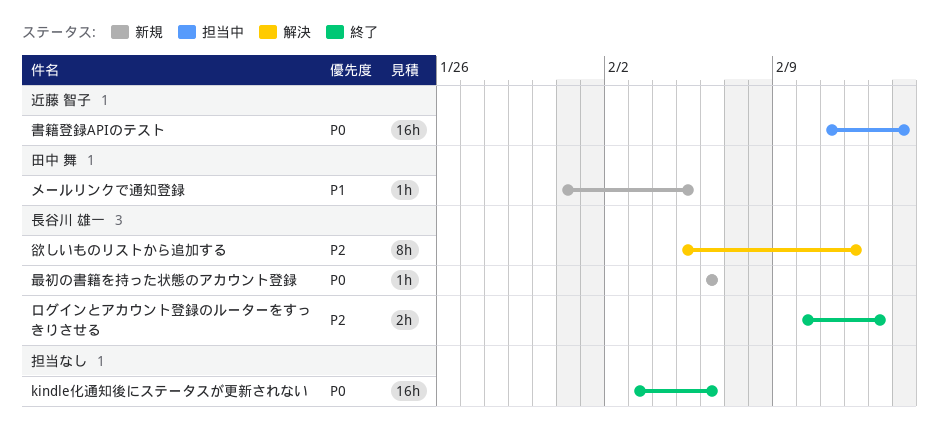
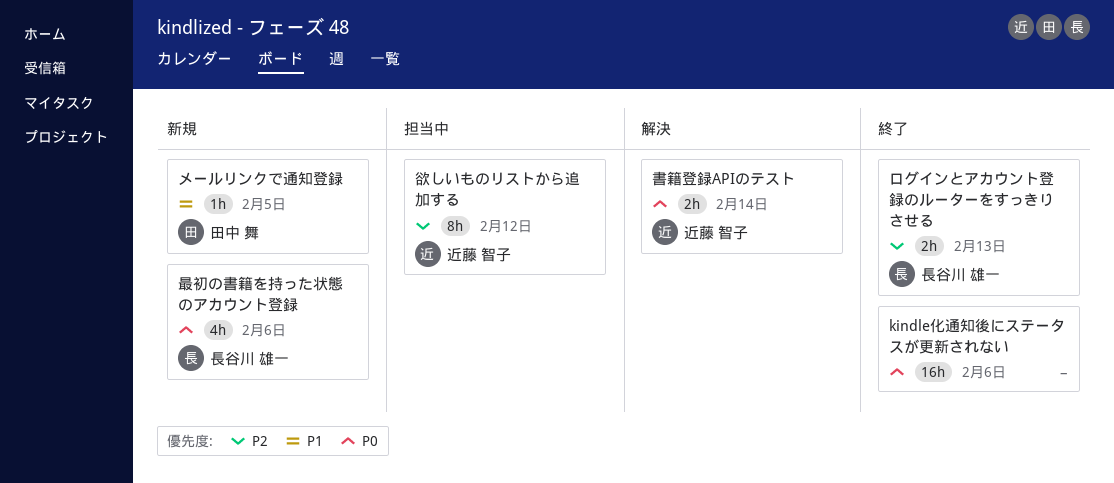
書籍登録APIのテスト, status: 担当中 -> 解決
書籍登録APIのテスト, estimate: 16h -> 2h
最初の書籍を持った状態のアカウント登録, estimate: 1h -> 4h
欲しいものリストから追加する, status: 解決 -> 担当中
欲しいものリストから追加する, owner: 長谷川 雄一 -> 近藤 智子

